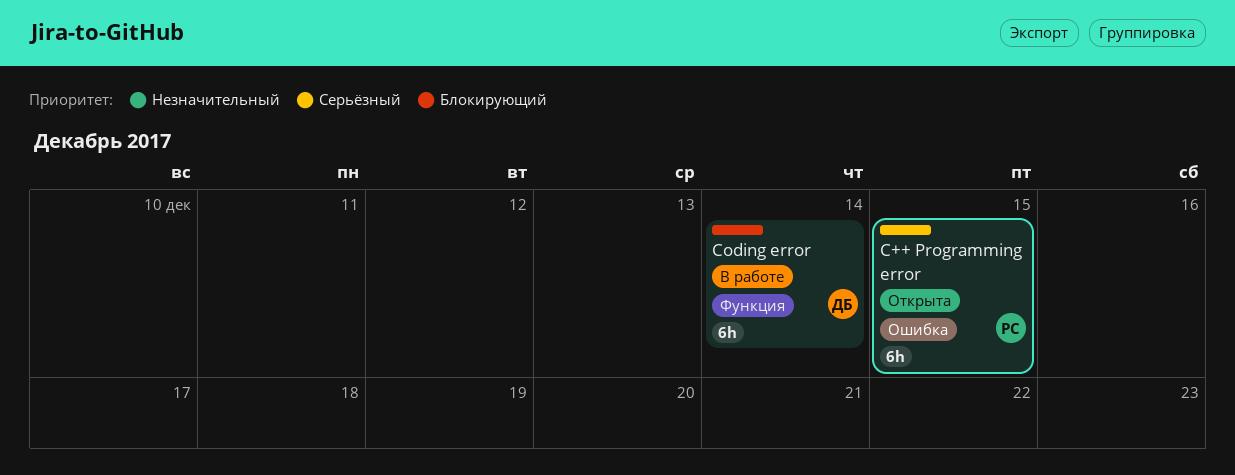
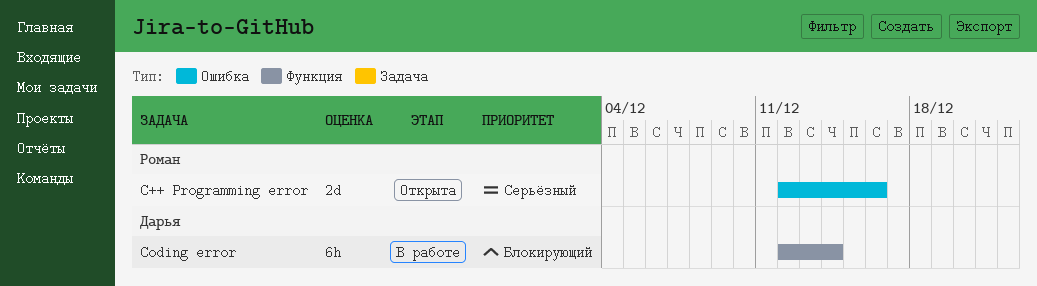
C++ Programming error, estimate: 6h -> 2d
C++ Programming error, due: Dec 15 -> Dec 16

